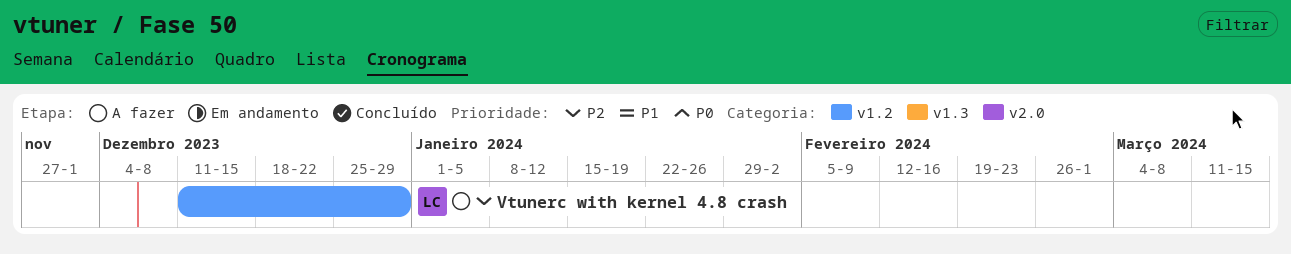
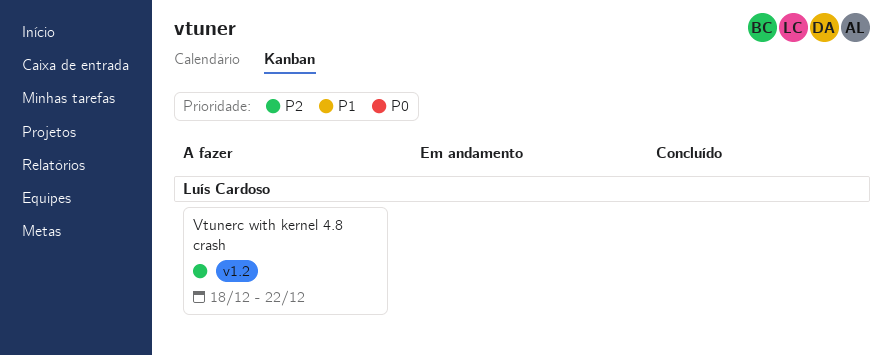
Vtunerc with kernel 4.8 crash, start: Dec 11 -> Dec 18
Vtunerc with kernel 4.8 crash, due: Dec 29 -> Dec 22

